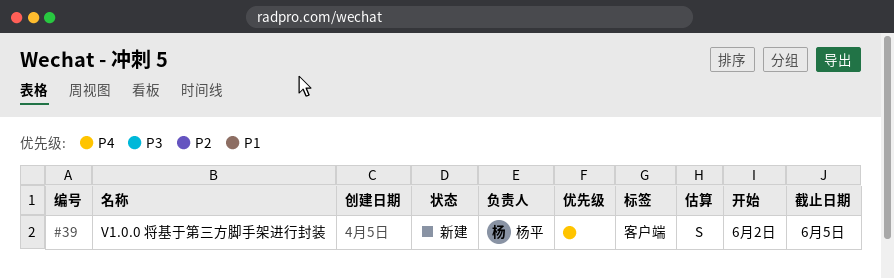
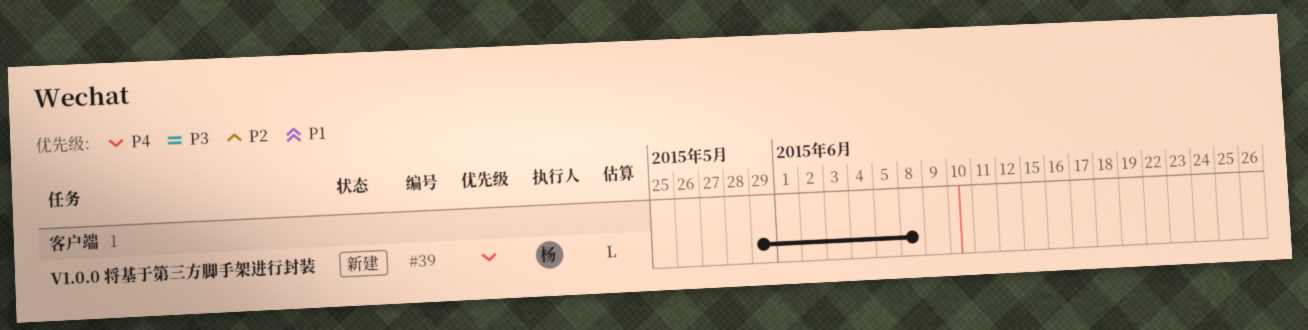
#39, estimate: S -> L
#39, start: Jun 2 -> May 29
#39, due: Jun 5 -> Jun 8

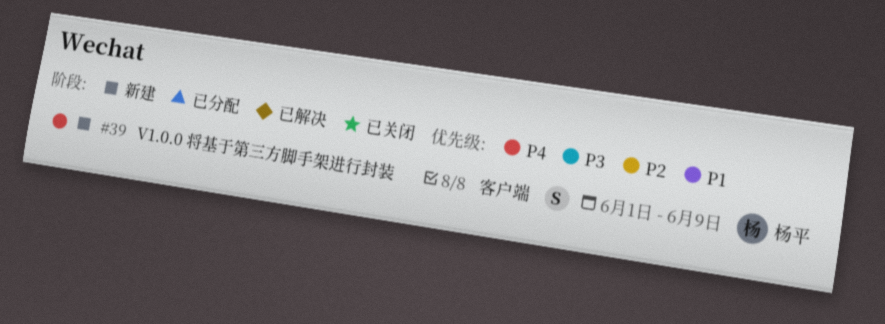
#39, estimate: L -> S
#39, start: May 29 -> Jun 1
#39, due: Jun 8 -> Jun 9

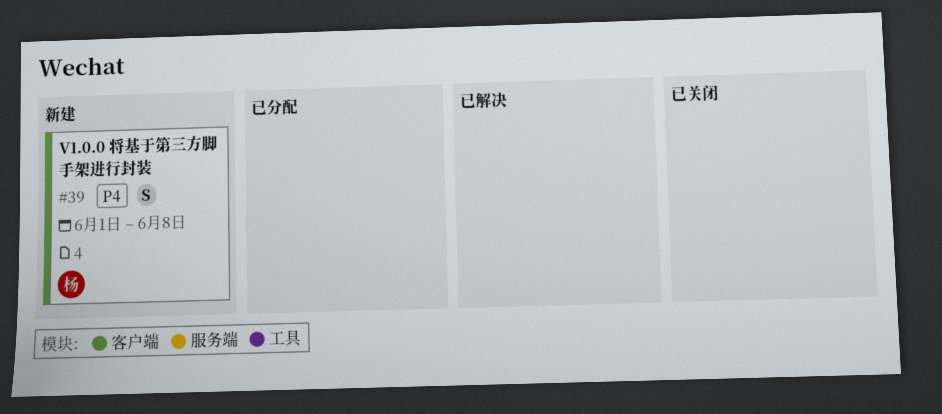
#39, due: Jun 9 -> Jun 8

